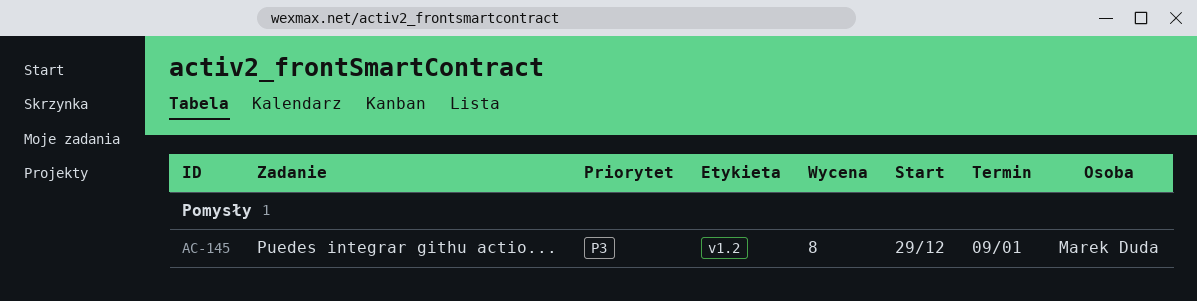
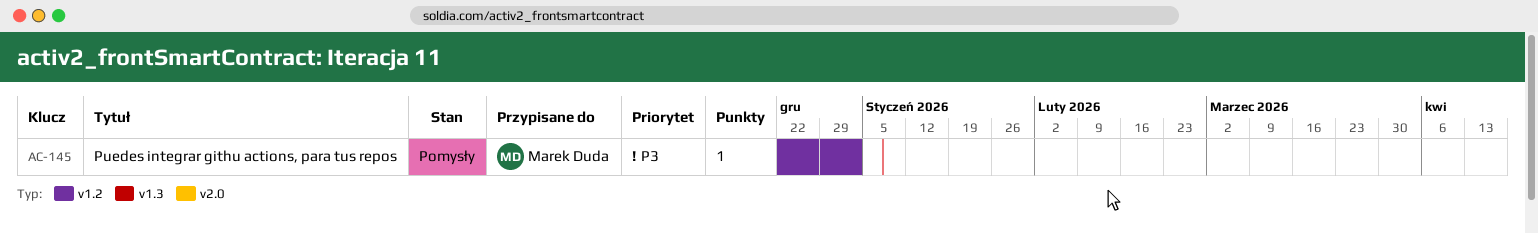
AC-145, estimate: 8 -> 1
AC-145, start: Dec 29 -> Dec 22
AC-145, due: Jan 9 -> Jan 2

